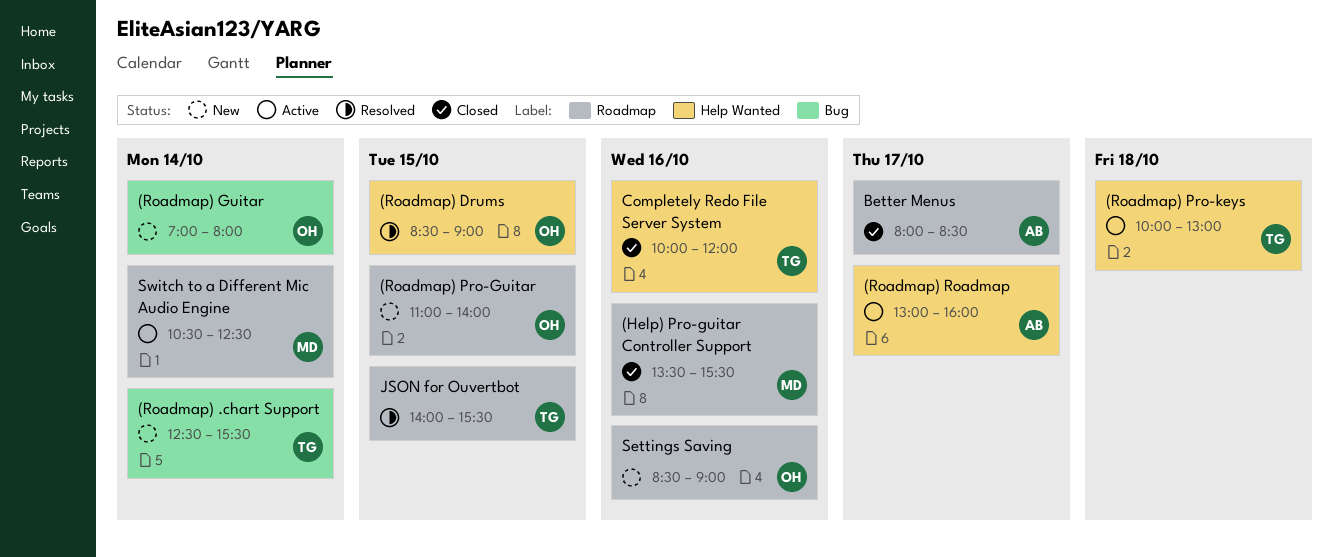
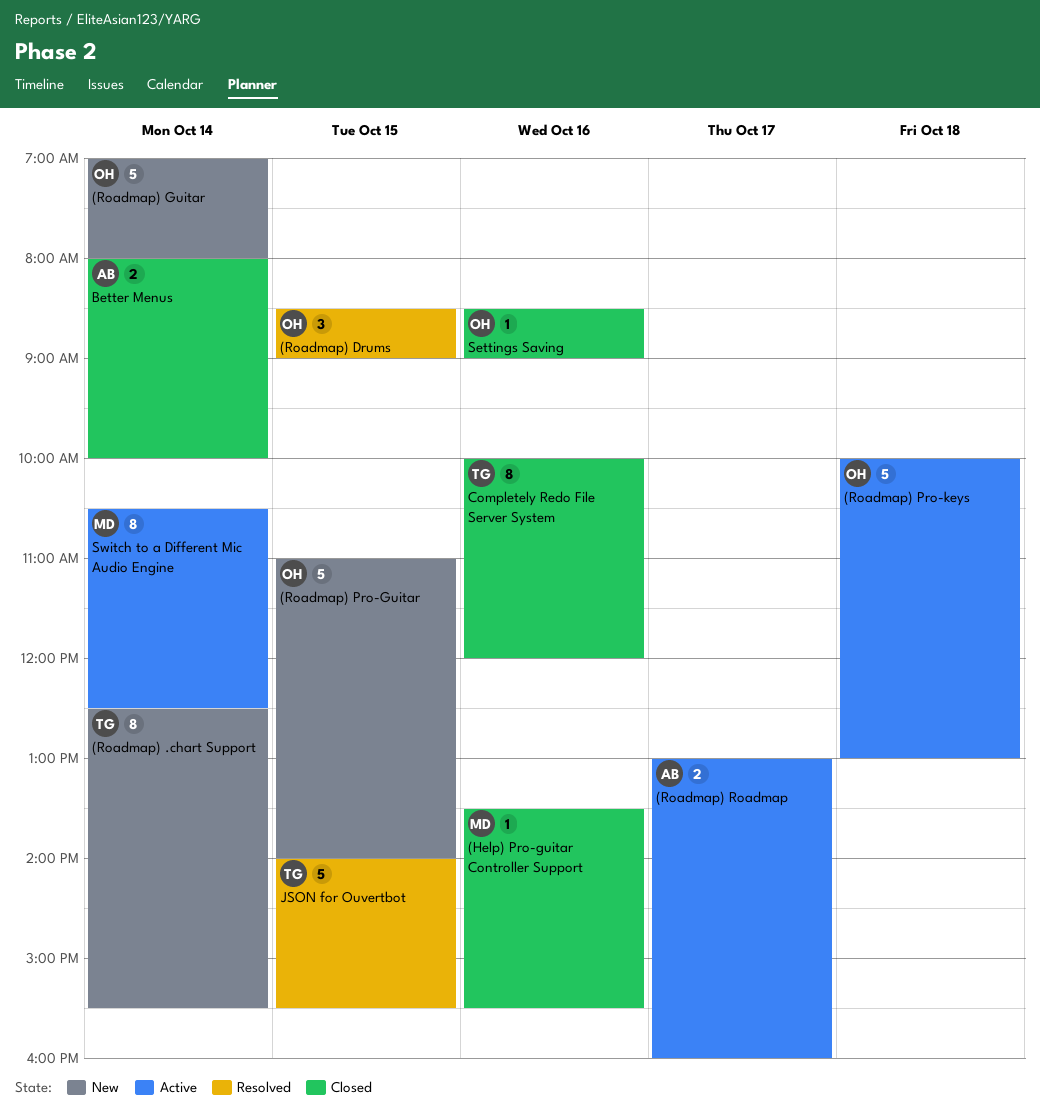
(Roadmap) Pro-keys, owner: TG -> OH
Better Menus, day: Oct 17 -> Oct 14
Better Menus, ends: 08:30 -> 10:00
Settings Saving, status: New -> Closed

